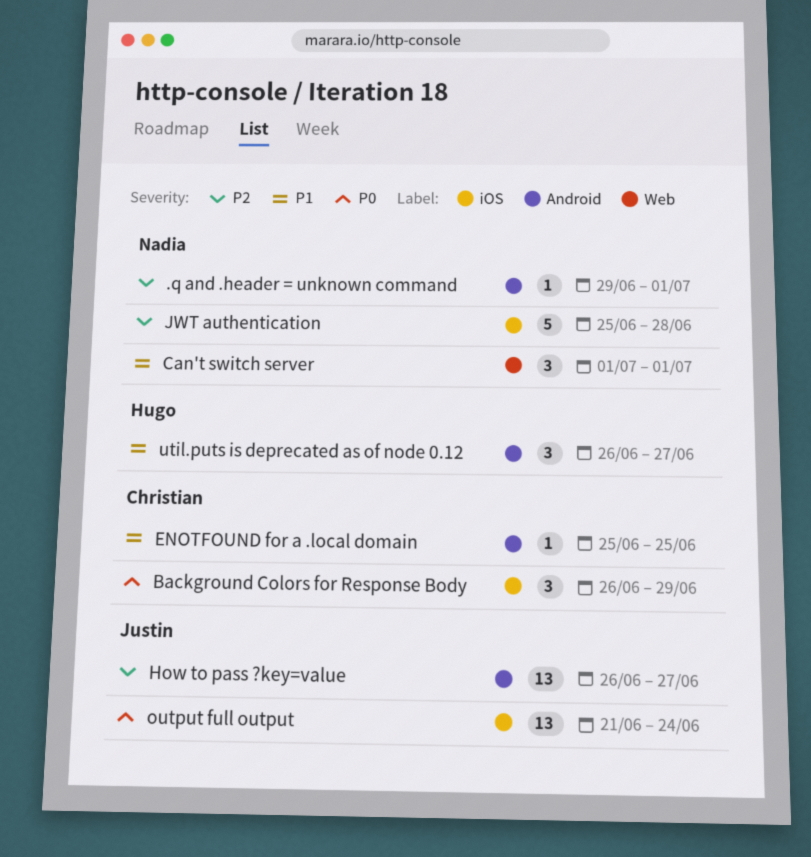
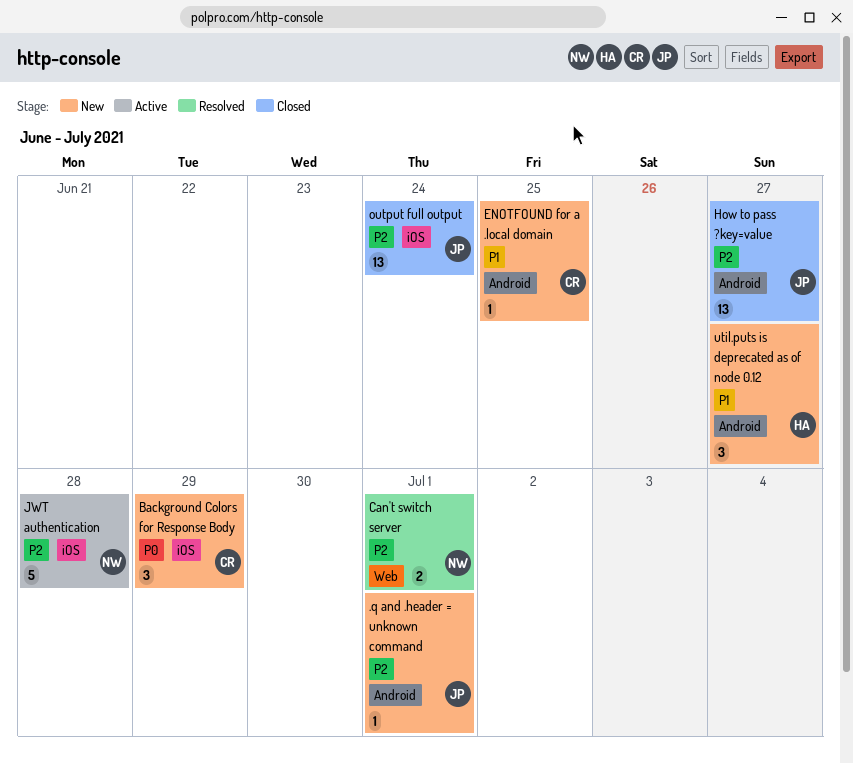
.q and .header = unknown command, owner: Nadia -> Justin
Can't switch server, priority: P1 -> P2
Can't switch server, estimate: 3 -> 2
output full output, priority: P0 -> P2

